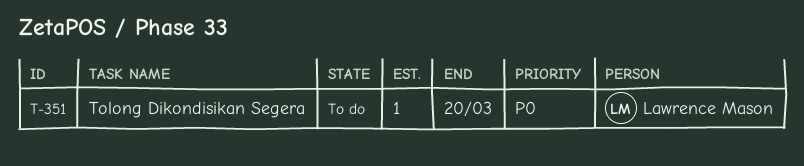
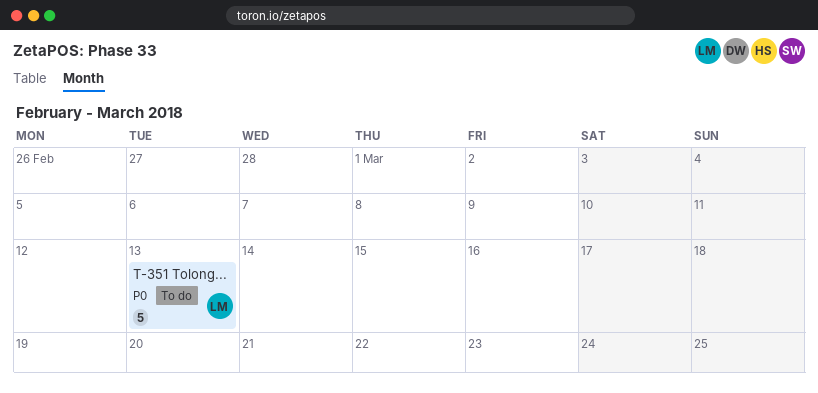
T-351, estimate: 1 -> 5
T-351, due: Mar 20 -> Mar 13

